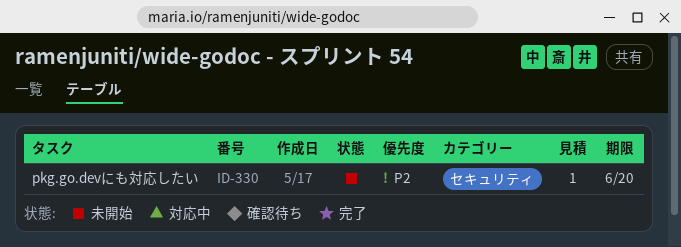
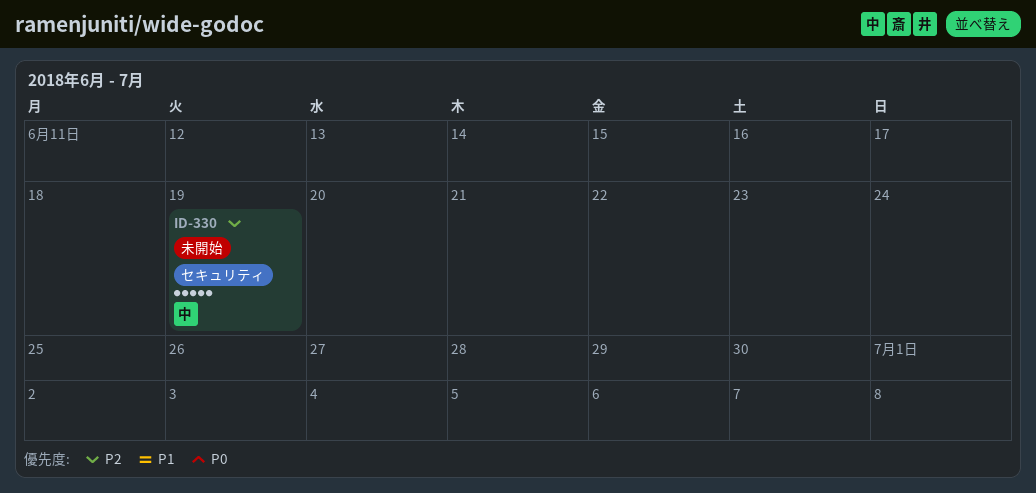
ID-330, estimate: 1 -> 5
ID-330, due: Jun 20 -> Jun 19

